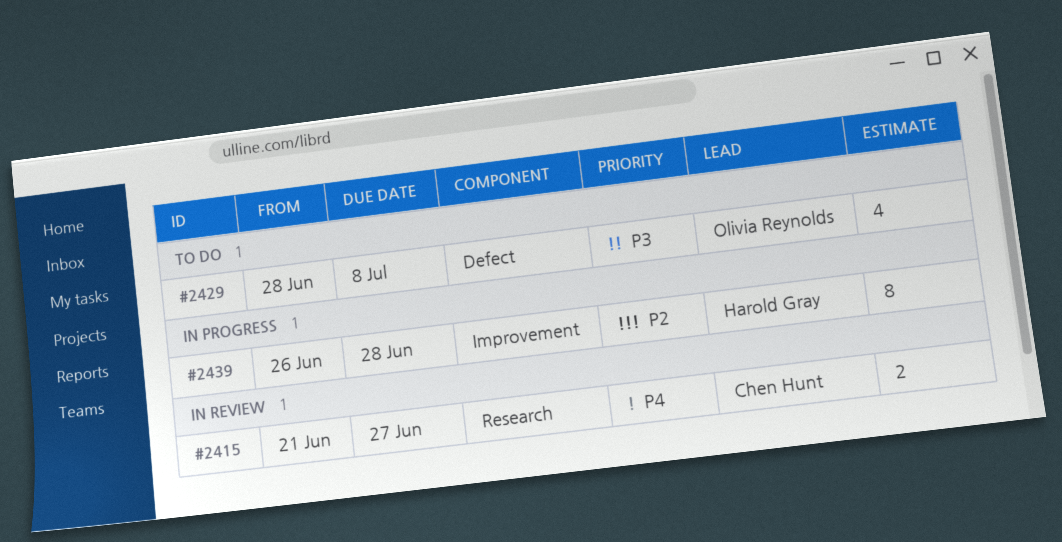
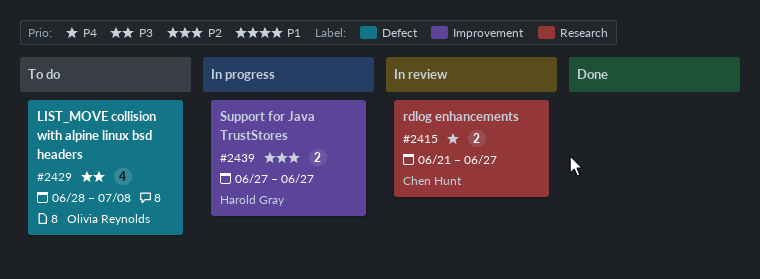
#2439, estimate: 8 -> 2
#2439, start: Jun 26 -> Jun 27
#2439, due: Jun 28 -> Jun 27

